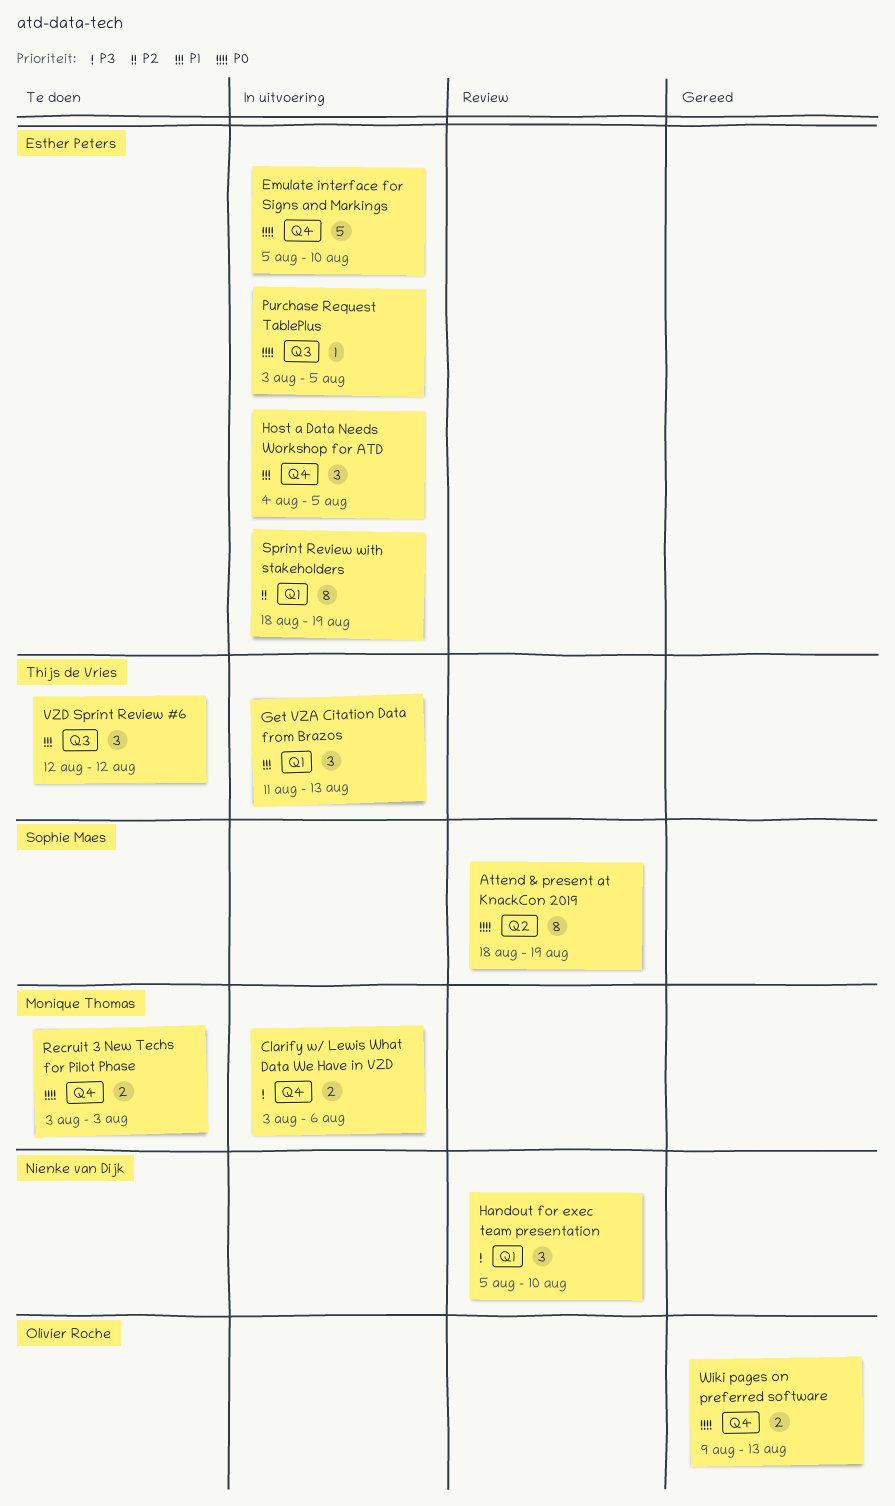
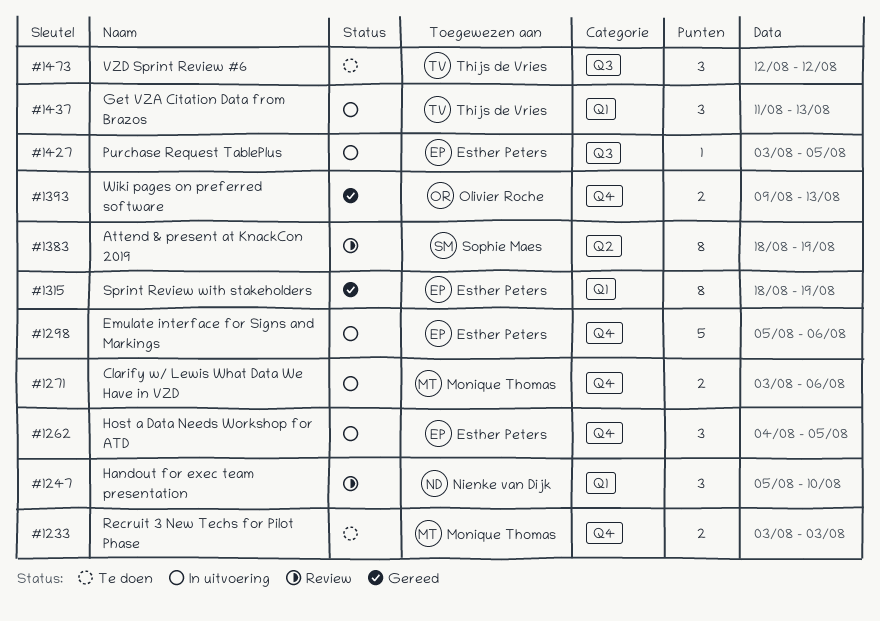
Emulate interface for Signs and Markings, due: Aug 10 -> Aug 6
Sprint Review with stakeholders, status: In uitvoering -> Gereed

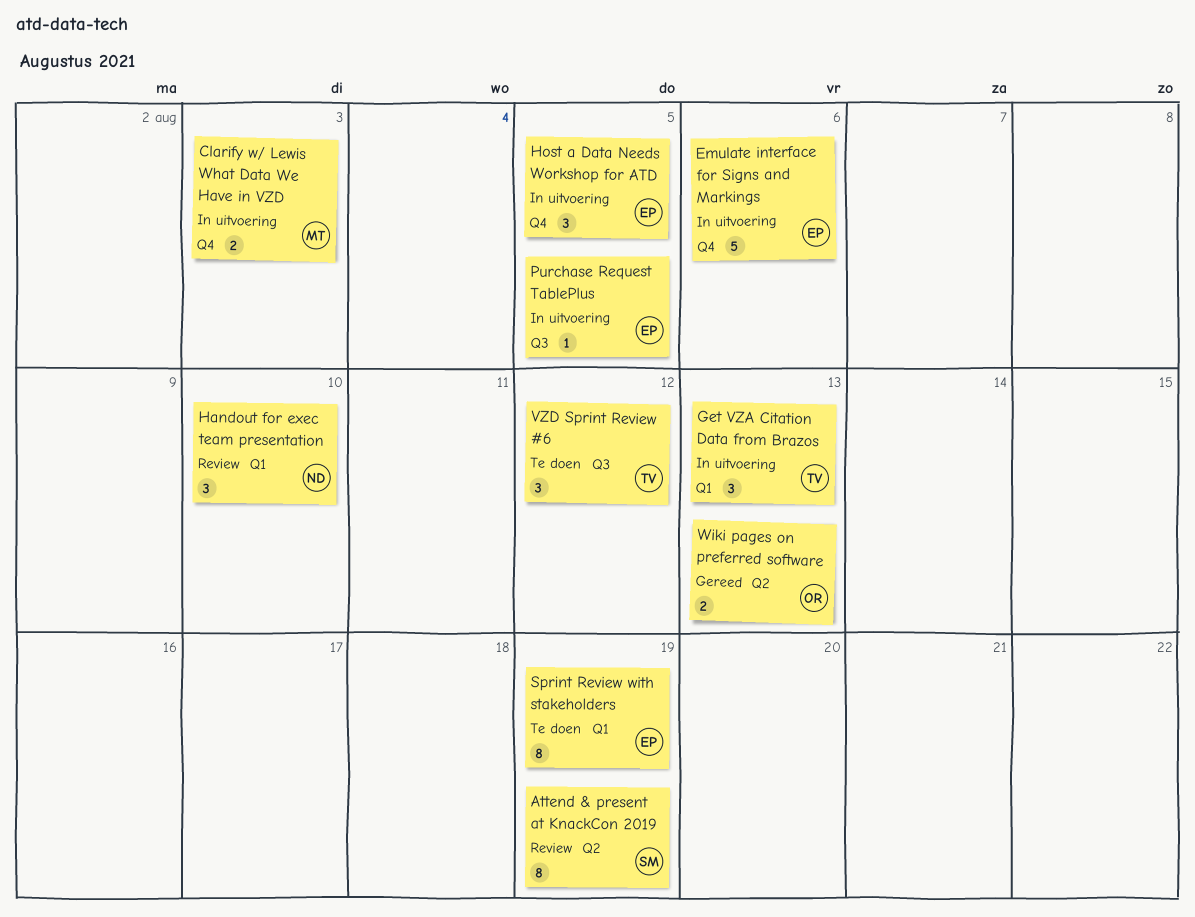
Clarify w/ Lewis What Data We Have in VZD, due: Aug 6 -> Aug 3
Recruit 3 New Techs for Pilot Phase: present -> none
Sprint Review with stakeholders, status: Gereed -> Te doen
Wiki pages on preferred software, label: Q4 -> Q2

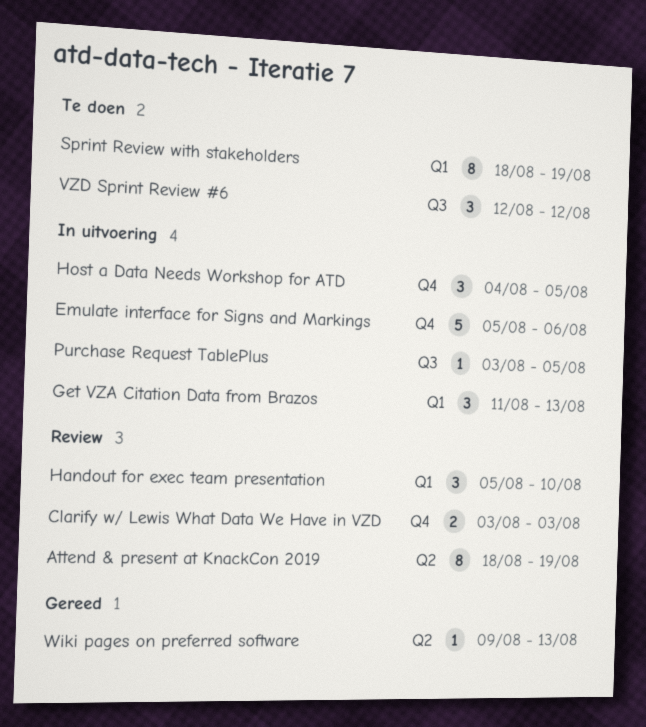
Clarify w/ Lewis What Data We Have in VZD, status: In uitvoering -> Review
Wiki pages on preferred software, estimate: 2 -> 1

